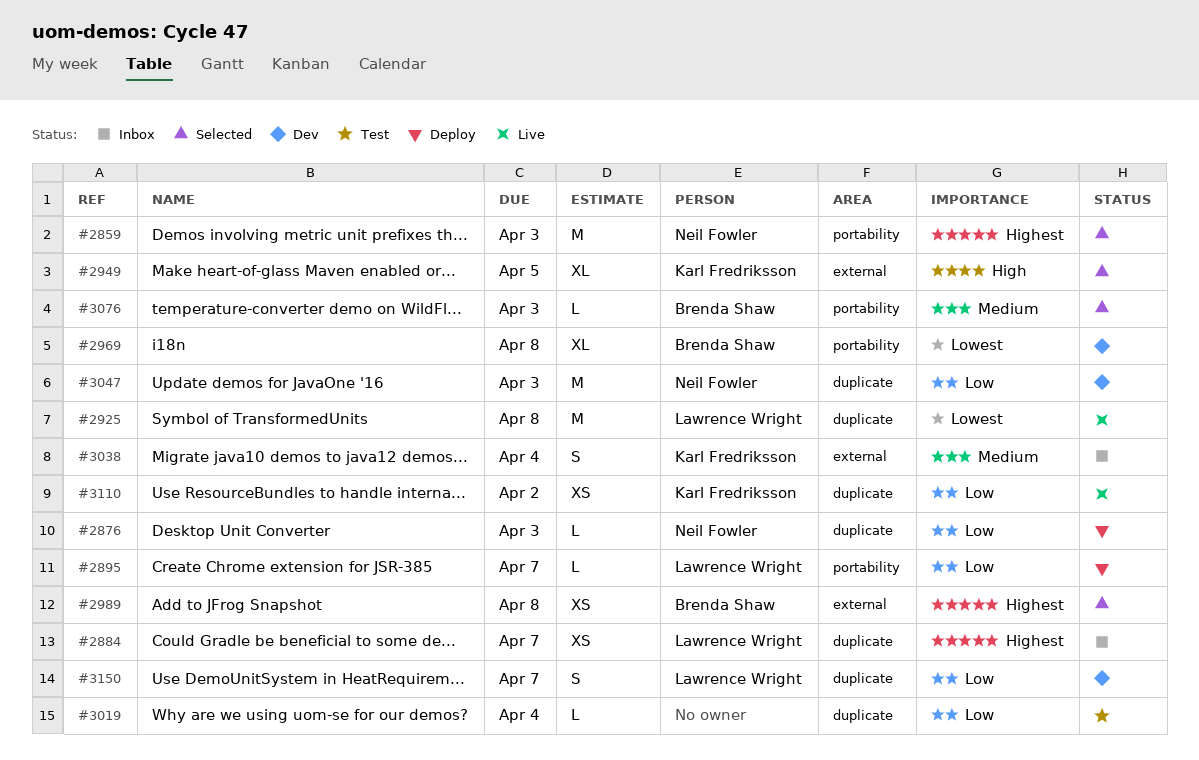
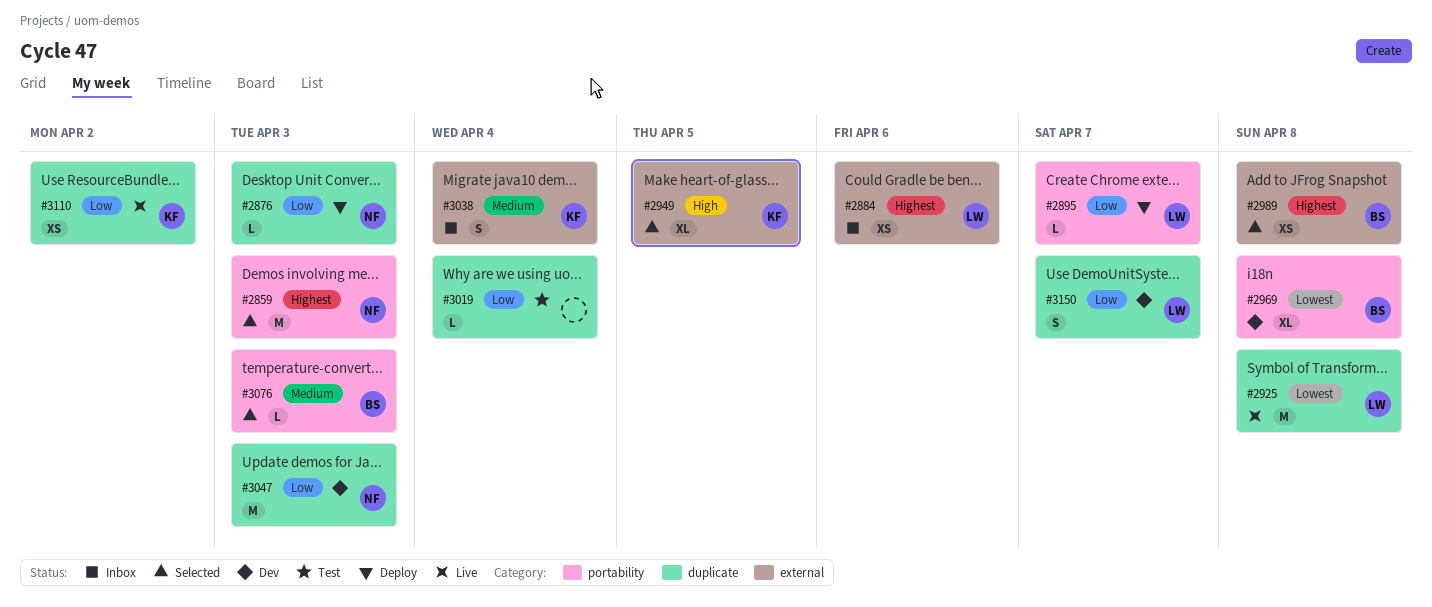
#2884, label: duplicate -> external
#2884, due: Apr 7 -> Apr 6

